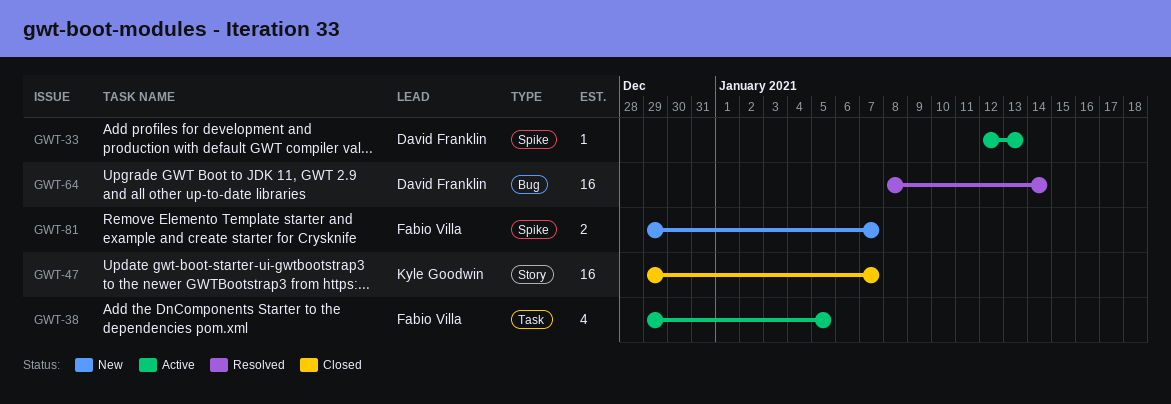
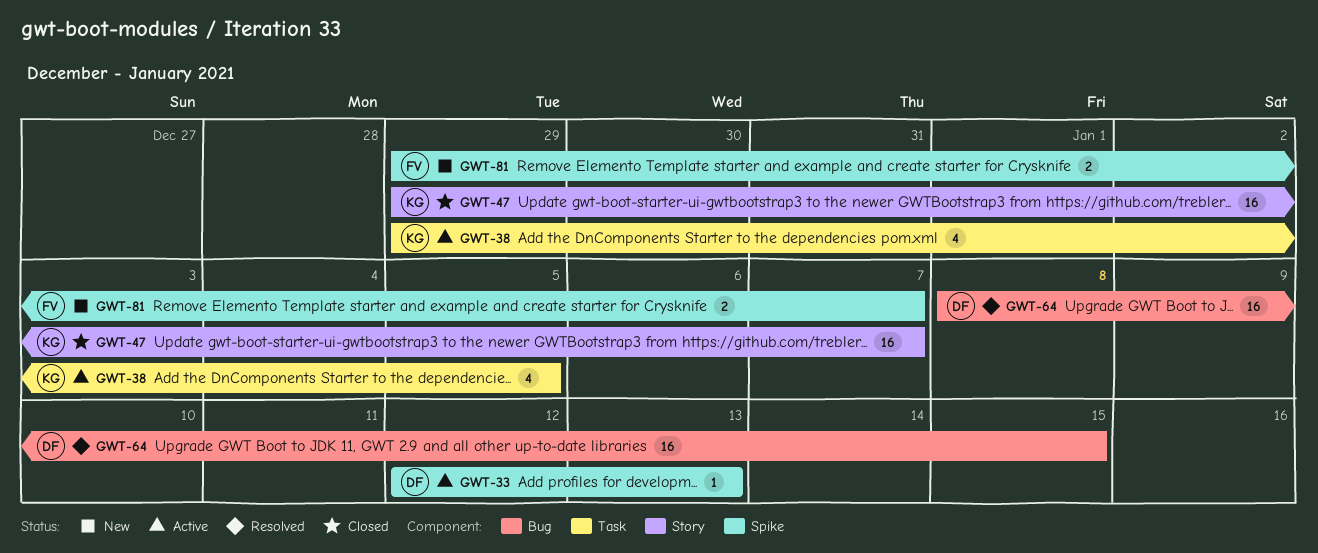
GWT-38, owner: Fabio Villa -> Kyle Goodwin
GWT-64, due: Jan 14 -> Jan 15

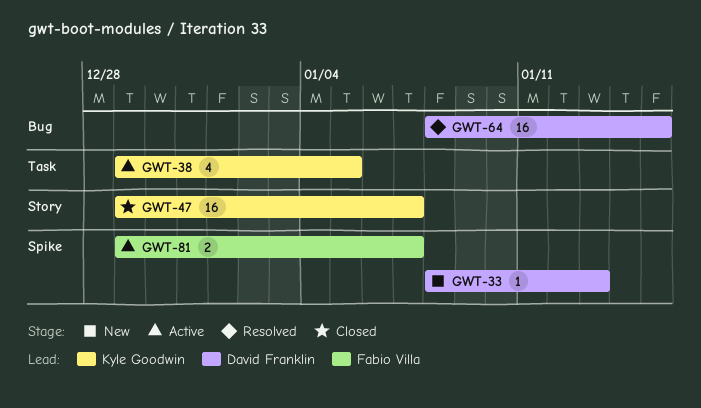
GWT-33, status: Active -> New
GWT-33, start: Jan 12 -> Jan 8
GWT-81, status: New -> Active

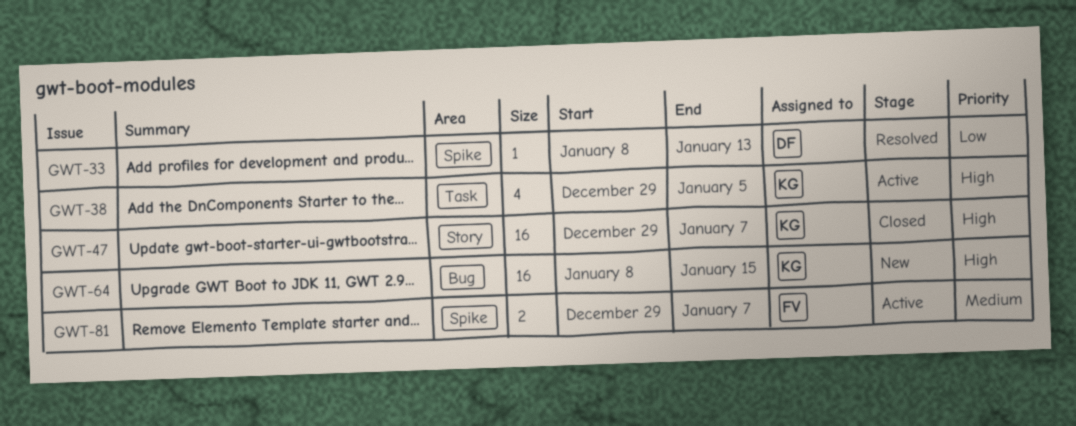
GWT-33, status: New -> Resolved
GWT-64, status: Resolved -> New
GWT-64, owner: David Franklin -> Kyle Goodwin

